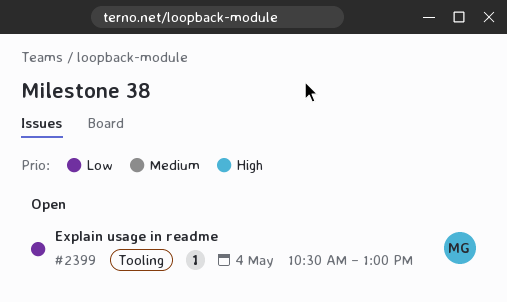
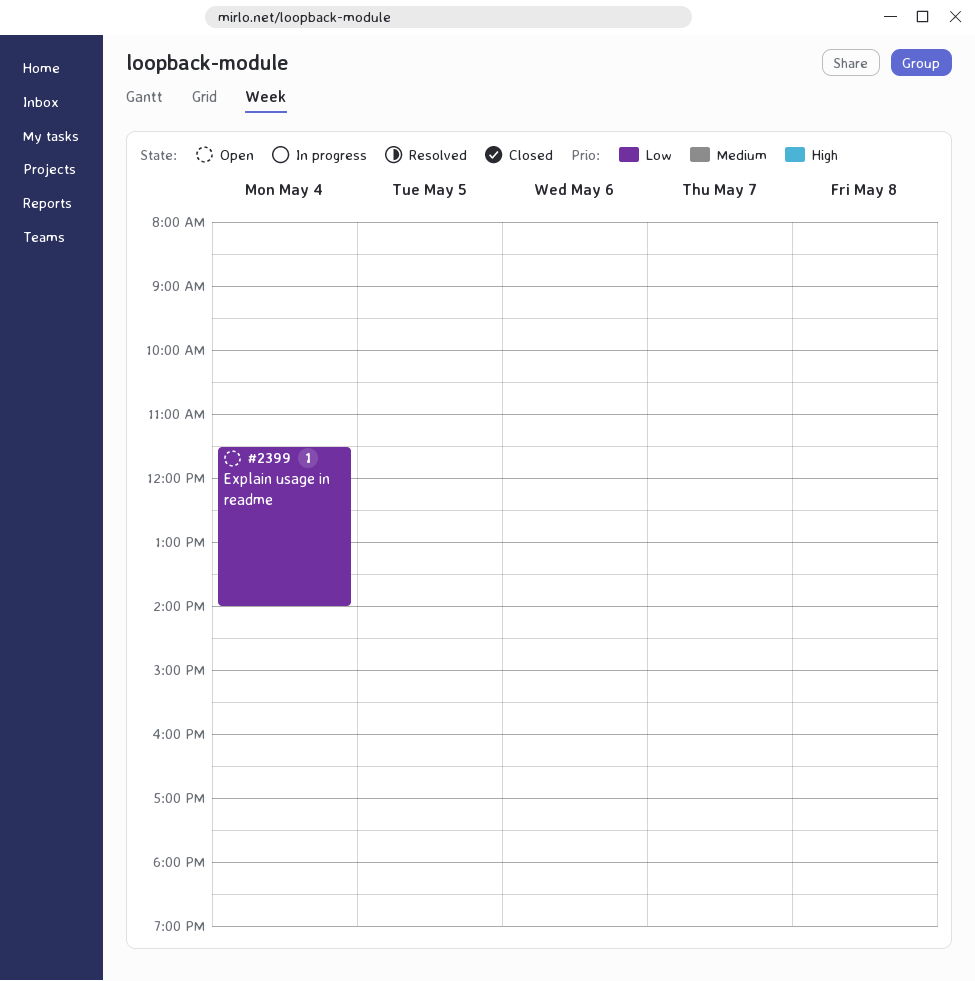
#2399, begins: 10:30 -> 11:30
#2399, ends: 13:00 -> 14:00

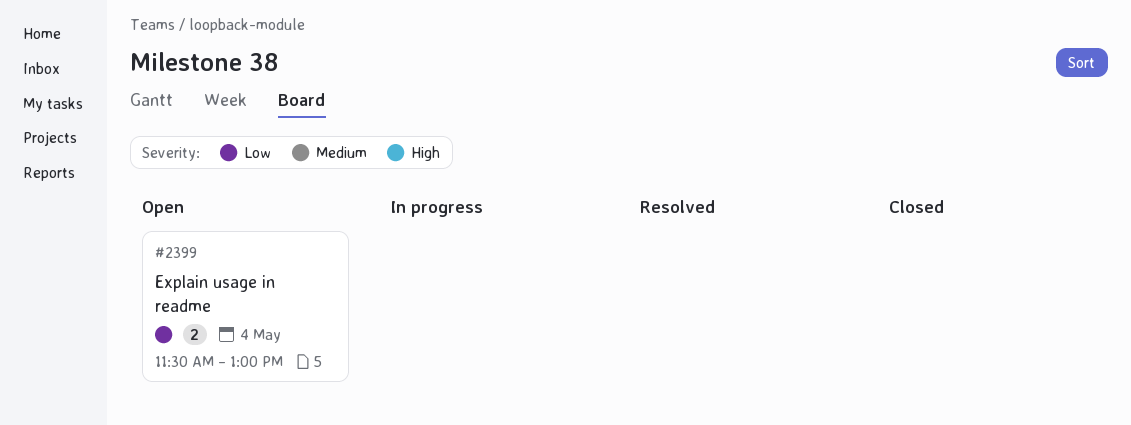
#2399, estimate: 1 -> 2
#2399, ends: 14:00 -> 13:00

